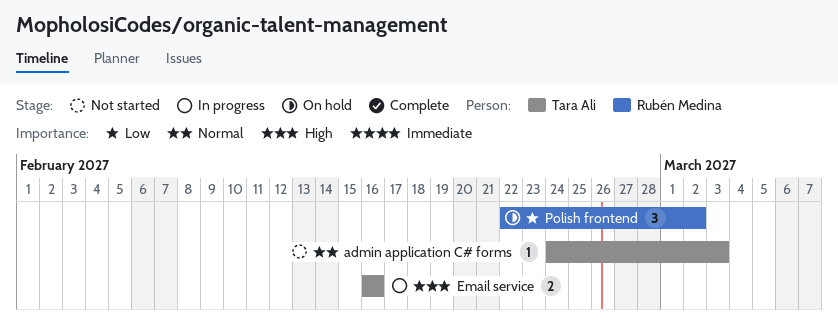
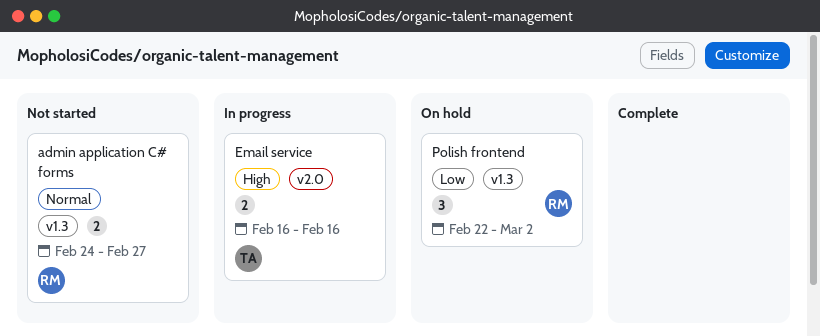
admin application C# forms, owner: Tara Ali -> Rubén Medina
admin application C# forms, estimate: 1 -> 2
admin application C# forms, due: Mar 3 -> Feb 27

